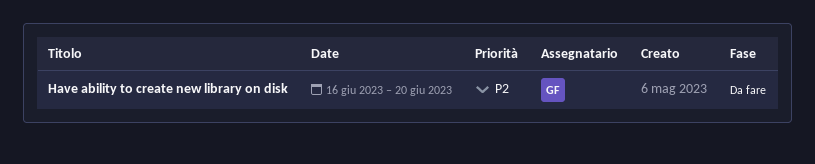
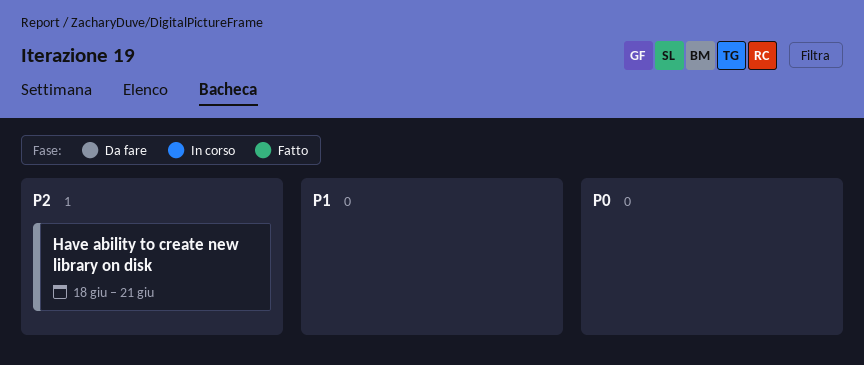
Have ability to create new library on disk, start: Jun 16 -> Jun 18
Have ability to create new library on disk, due: Jun 20 -> Jun 21

